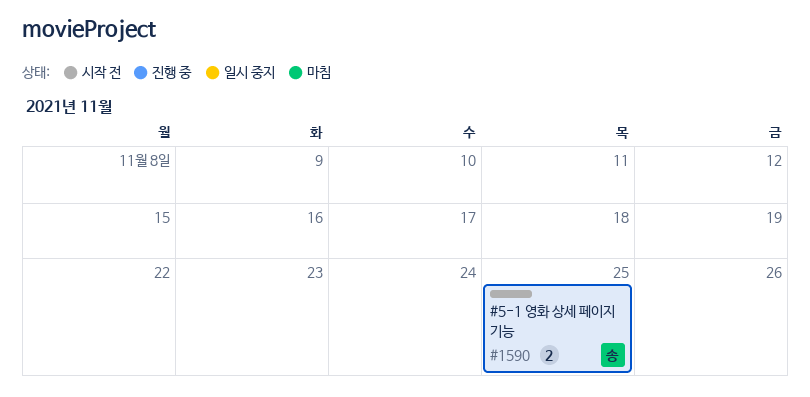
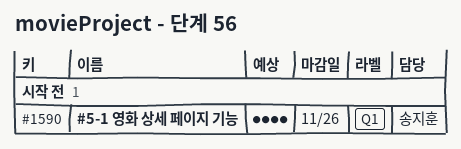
#1590, estimate: 2 -> 4
#1590, due: Nov 25 -> Nov 26

